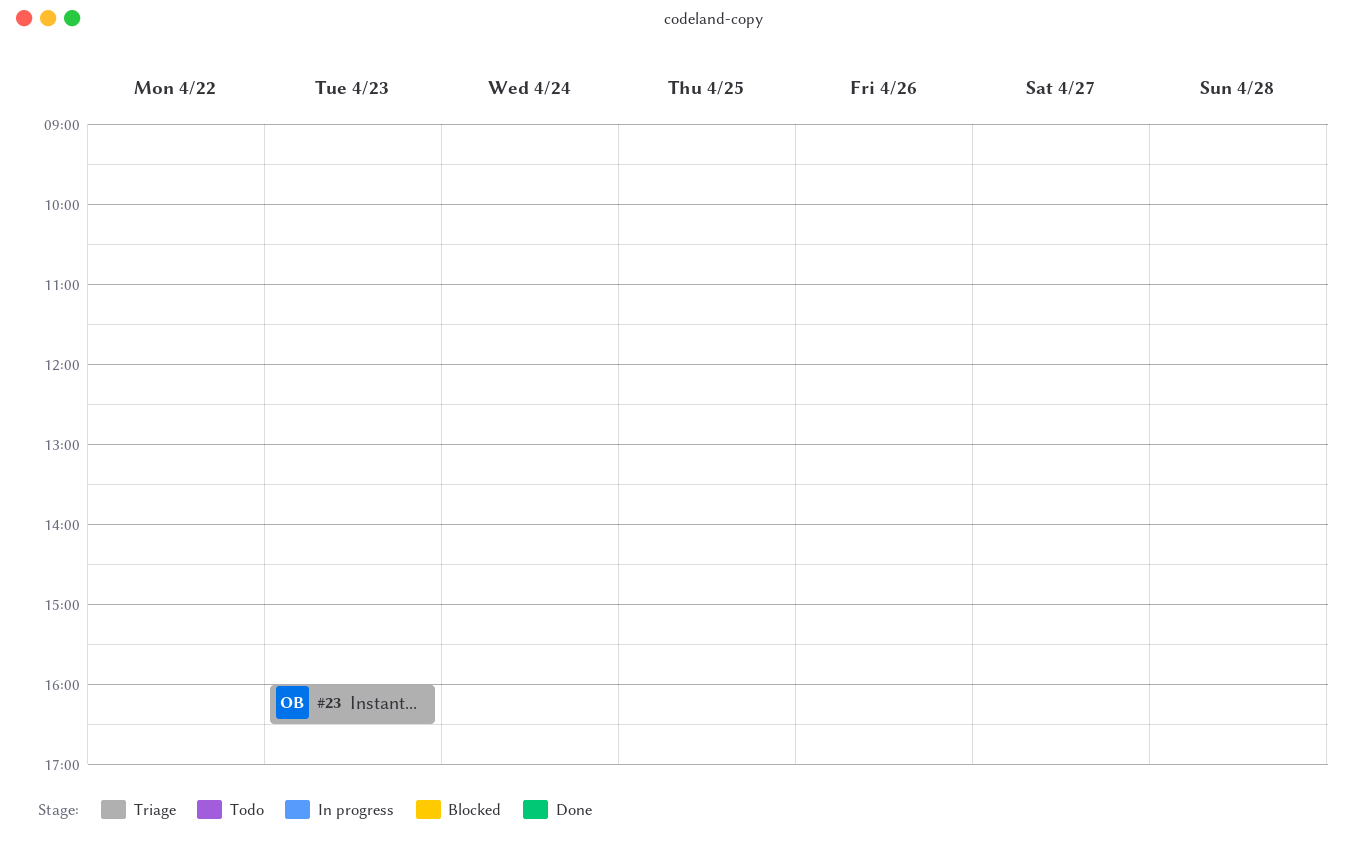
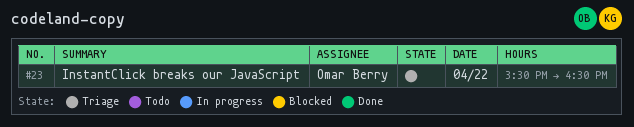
#23, day: Apr 23 -> Apr 22
#23, begins: 16:00 -> 15:30

